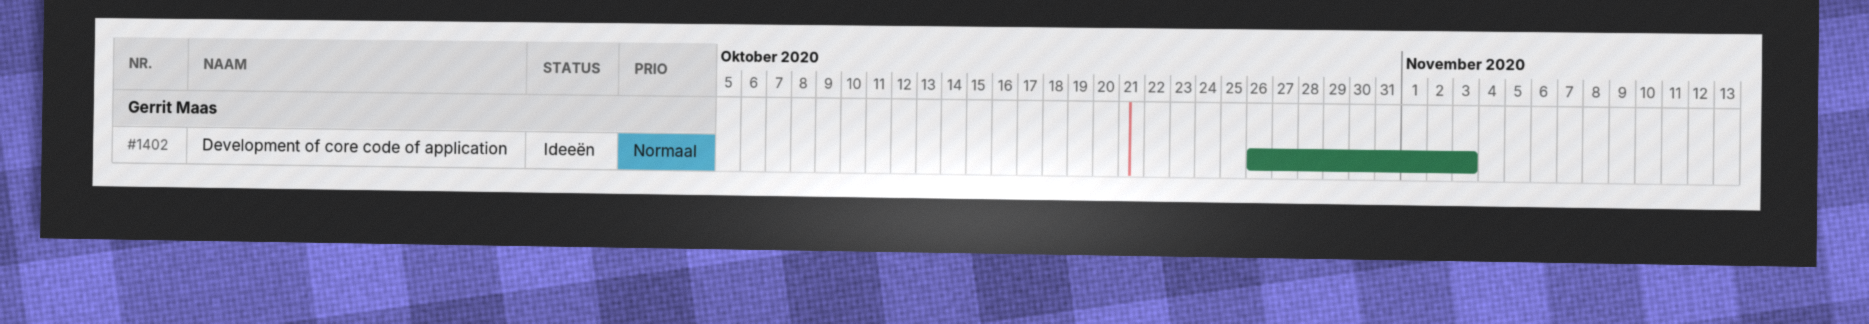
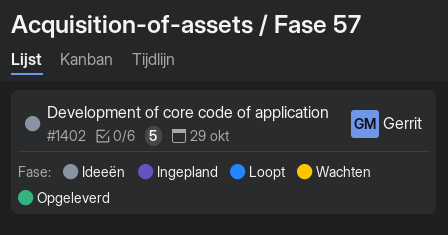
#1402, due: Nov 3 -> Oct 29

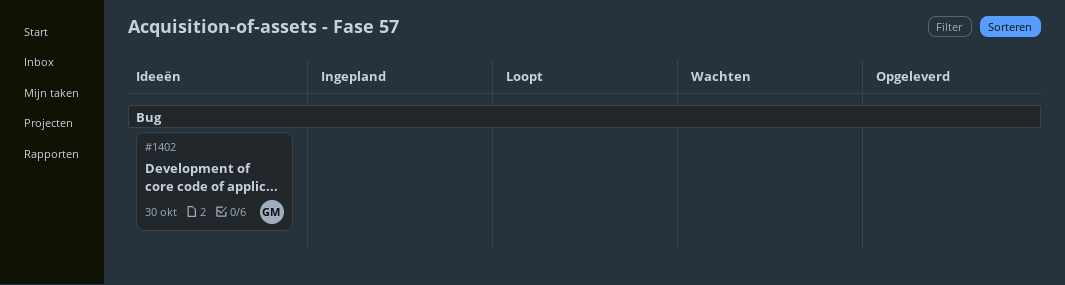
#1402, due: Oct 29 -> Oct 30

